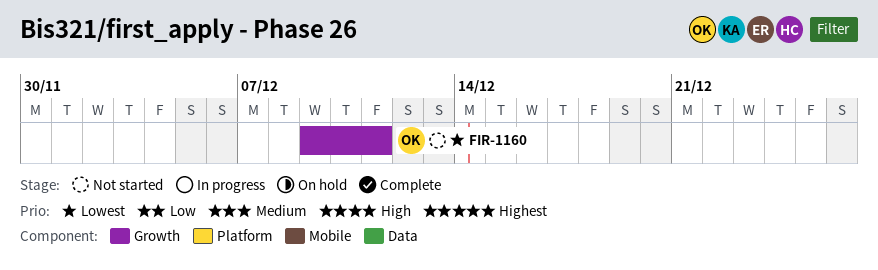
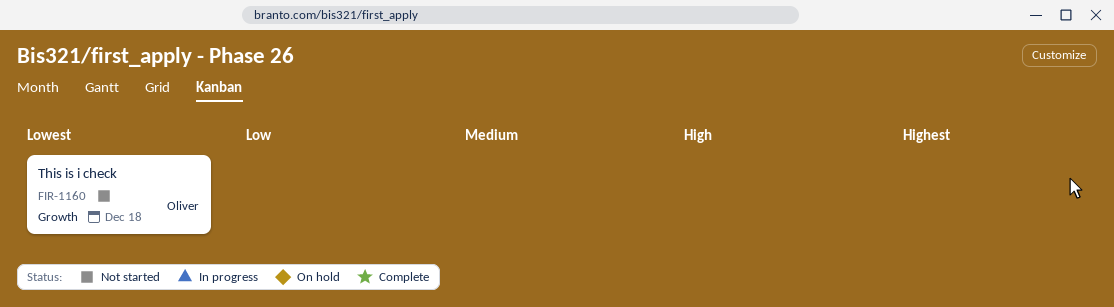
FIR-1160, due: Dec 11 -> Dec 18

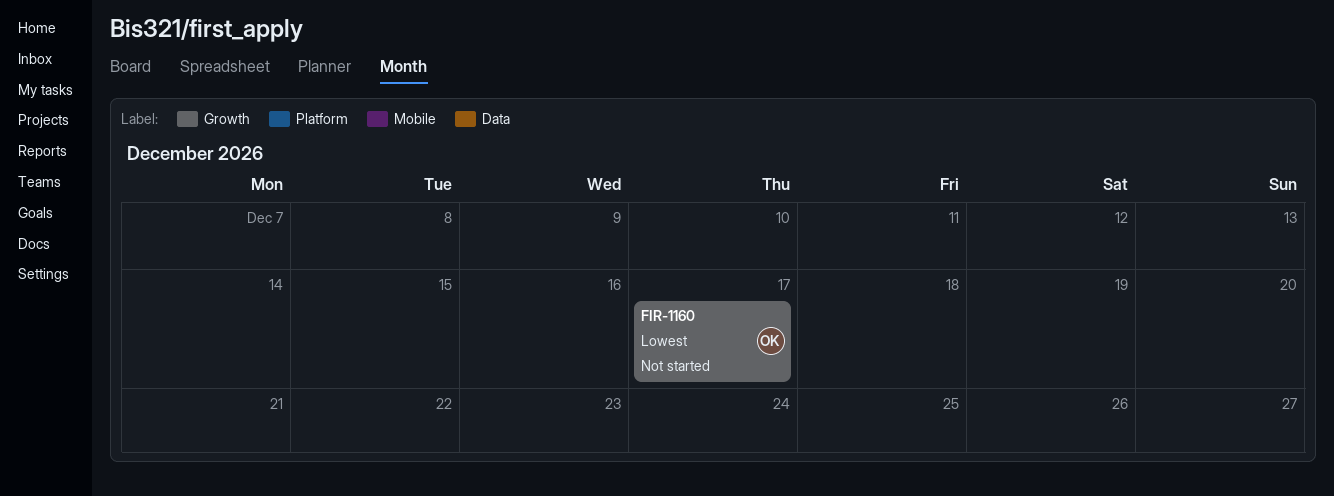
FIR-1160, due: Dec 18 -> Dec 17

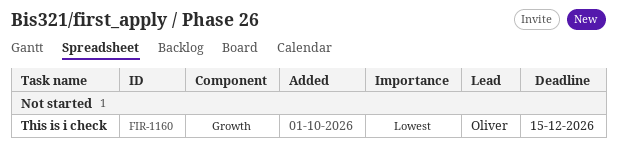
FIR-1160, due: Dec 17 -> Dec 15

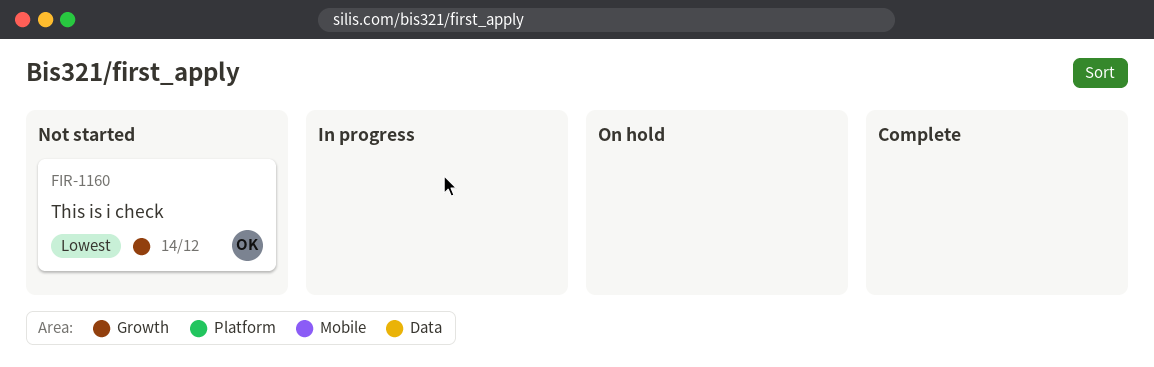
FIR-1160, due: Dec 15 -> Dec 14

